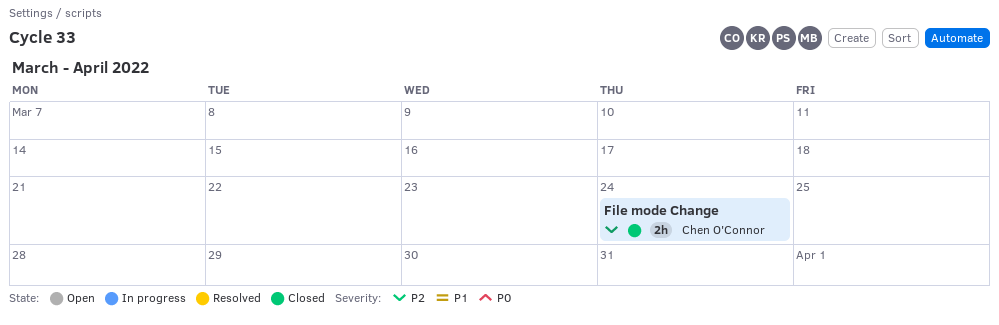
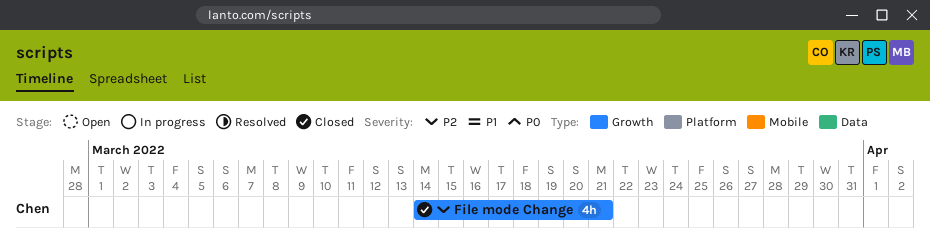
File mode Change, estimate: 2h -> 4h
File mode Change, due: Mar 24 -> Mar 21

